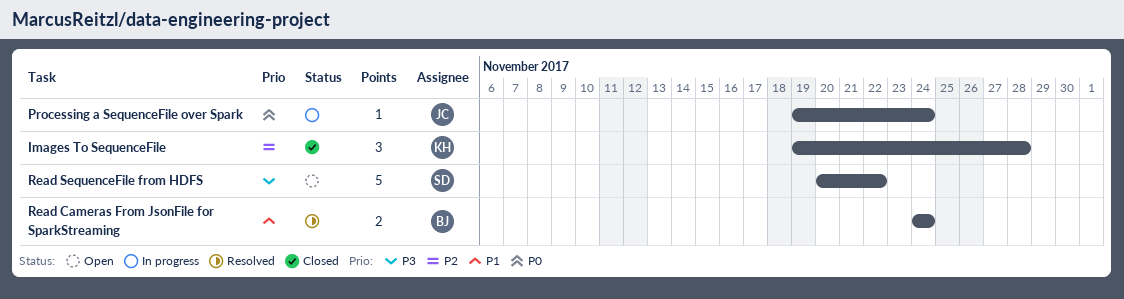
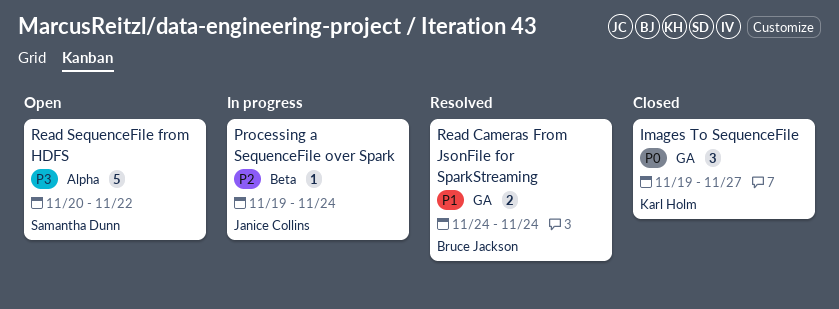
Images To SequenceFile, priority: P2 -> P0
Images To SequenceFile, due: Nov 28 -> Nov 27
Processing a SequenceFile over Spark, priority: P0 -> P2

